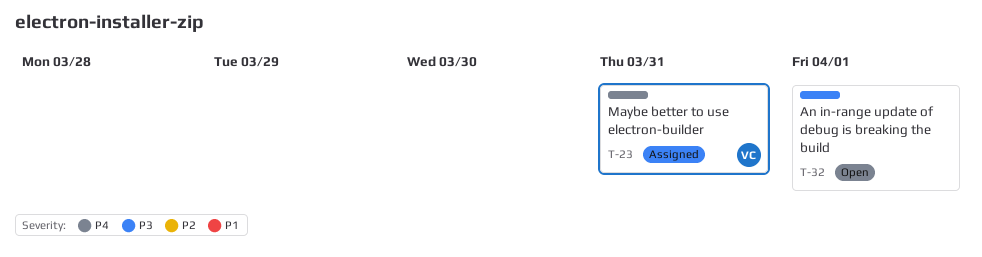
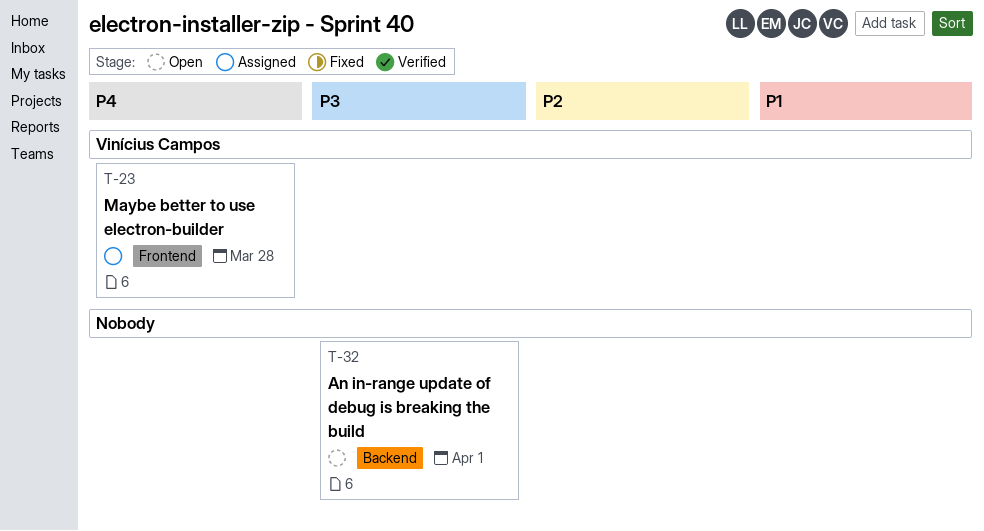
T-23, due: Mar 31 -> Mar 28

